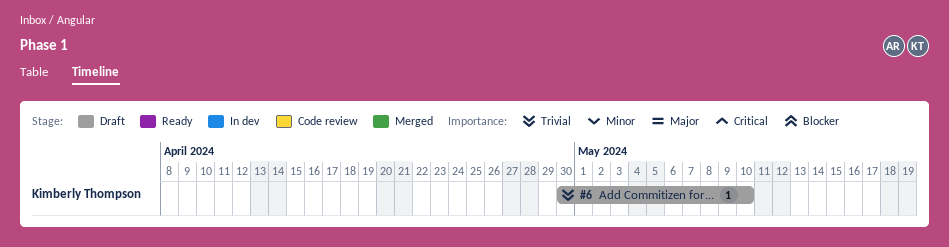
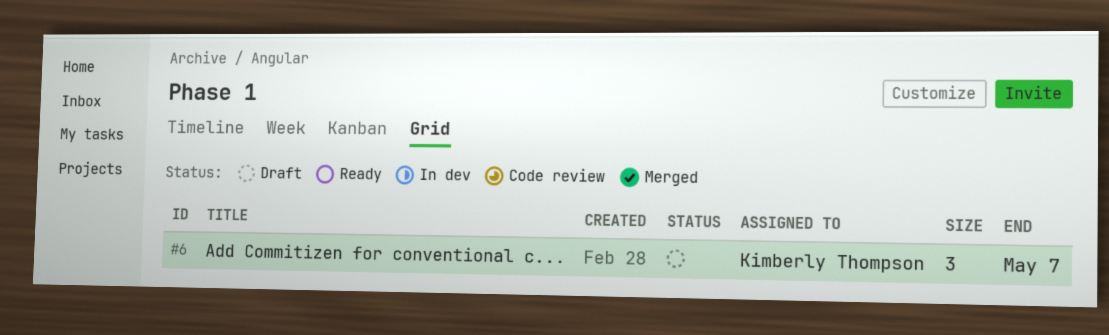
#6, estimate: 1 -> 3
#6, due: May 10 -> May 7

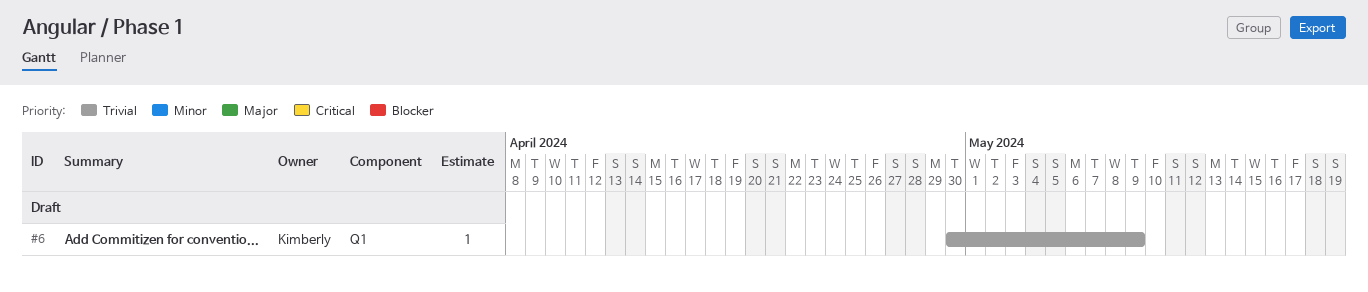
#6, estimate: 3 -> 1
#6, due: May 7 -> May 9

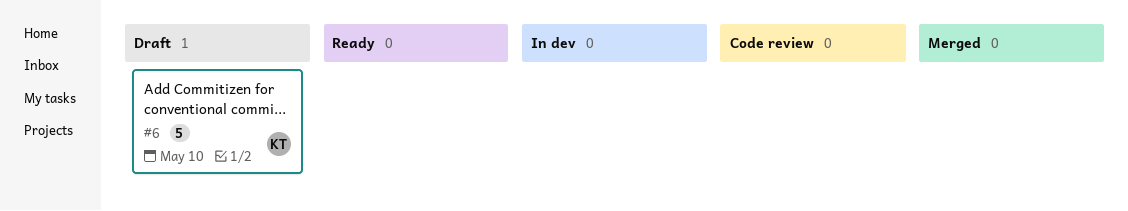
#6, estimate: 1 -> 5
#6, due: May 9 -> May 10

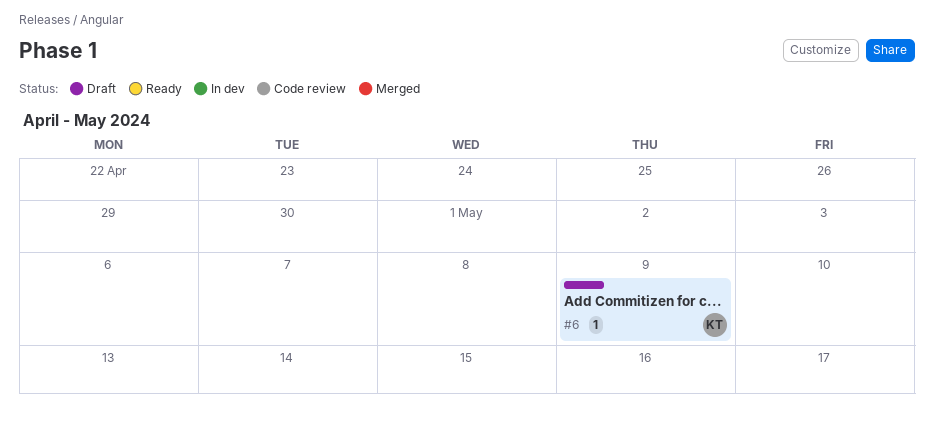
#6, estimate: 5 -> 1
#6, due: May 10 -> May 9

